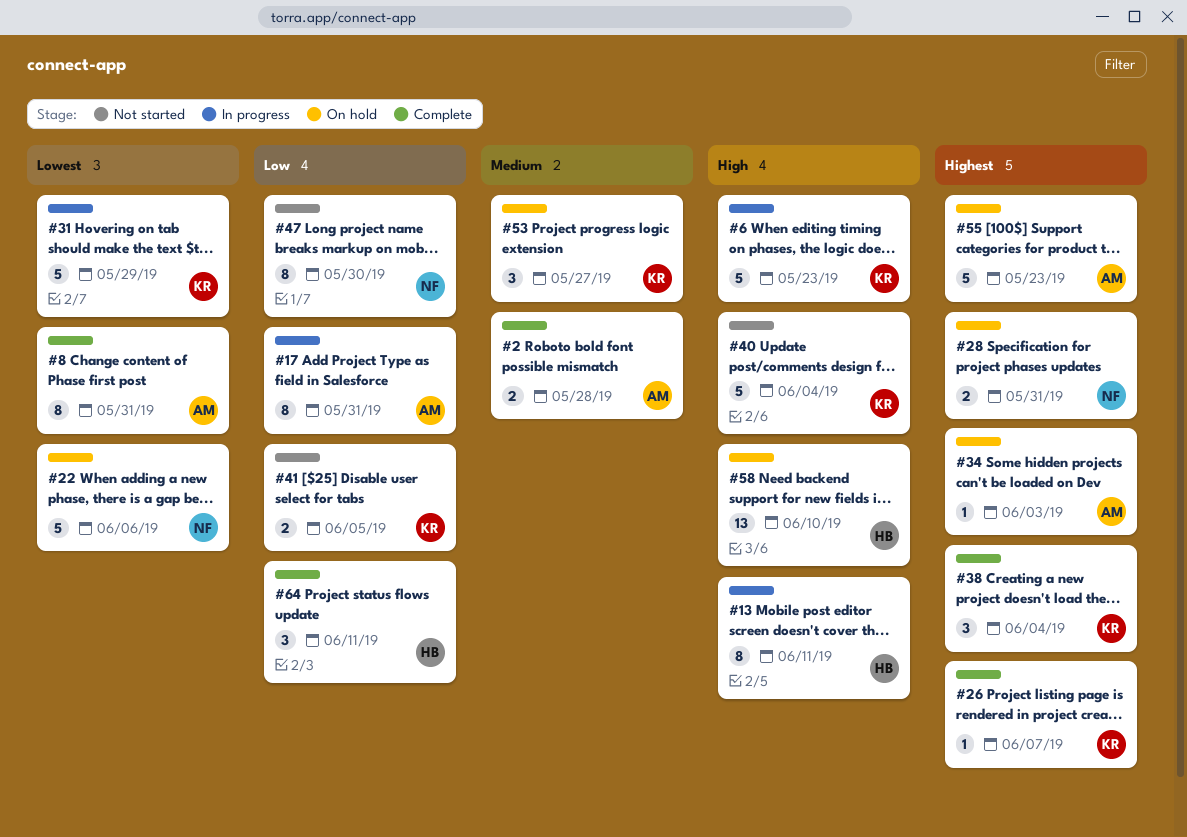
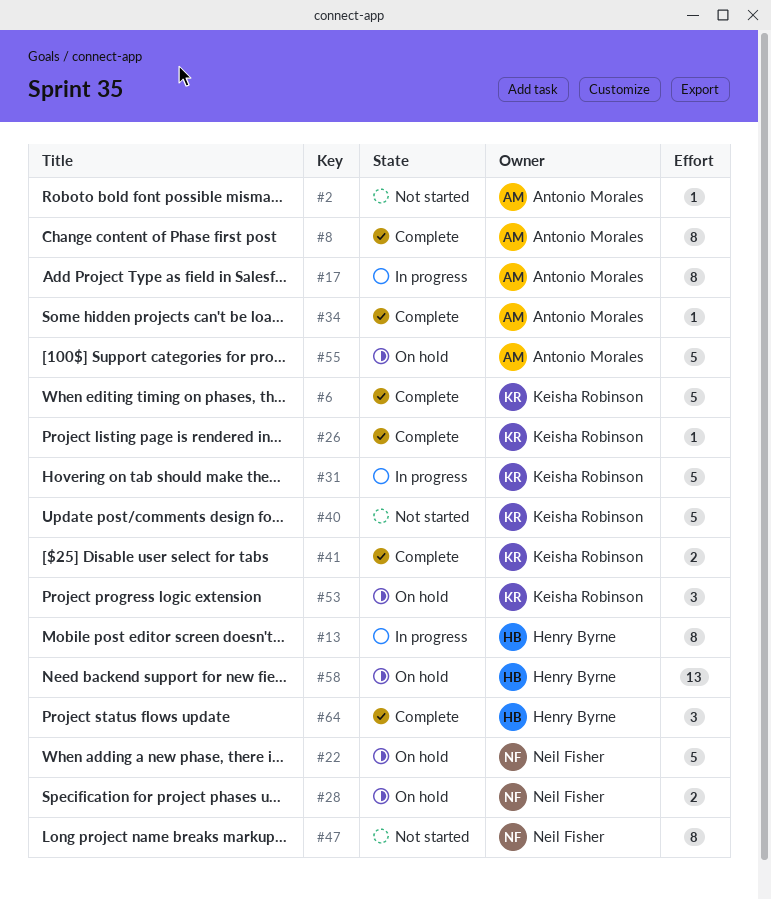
#2, status: Complete -> Not started
#2, estimate: 2 -> 1
#6, status: In progress -> Complete
#34, status: On hold -> Complete
#38: present -> none
#41, status: Not started -> Complete

